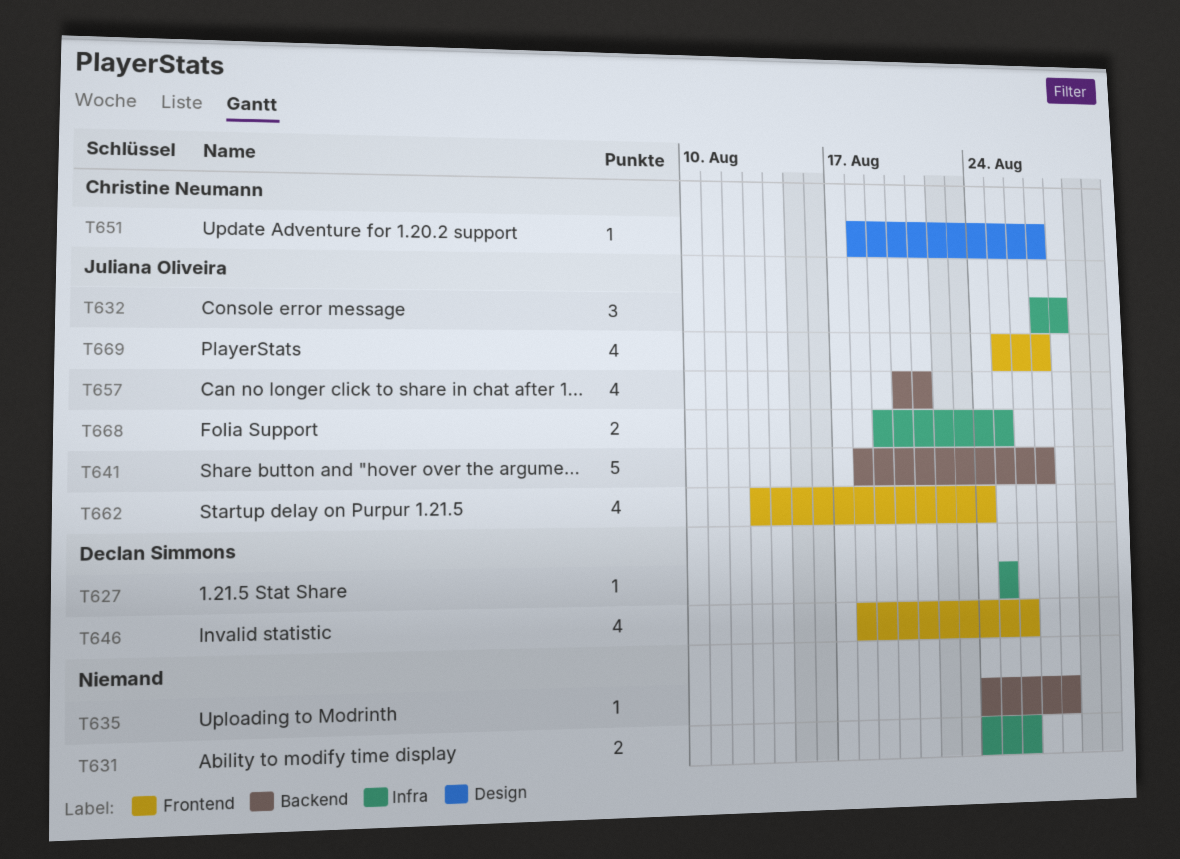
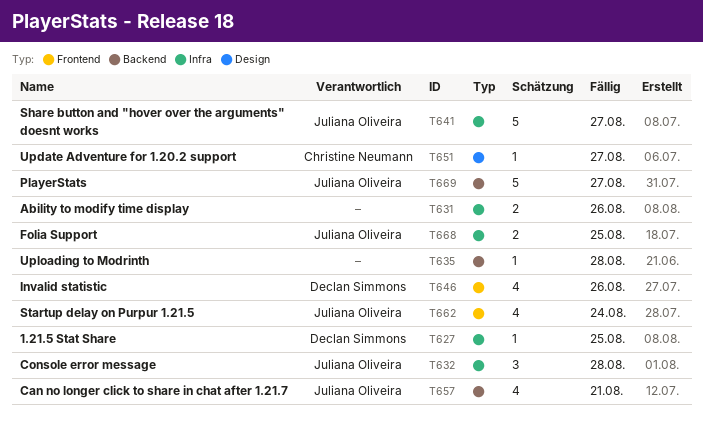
T641, label: Backend -> Infra
T669, label: Frontend -> Backend
T669, estimate: 4 -> 5

